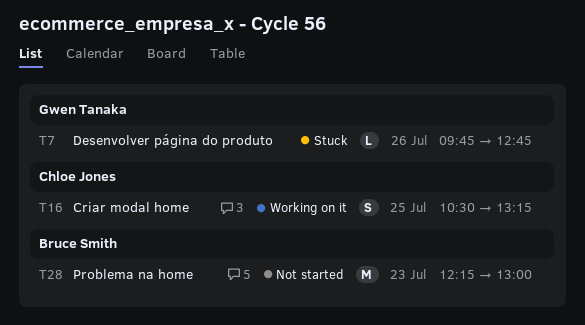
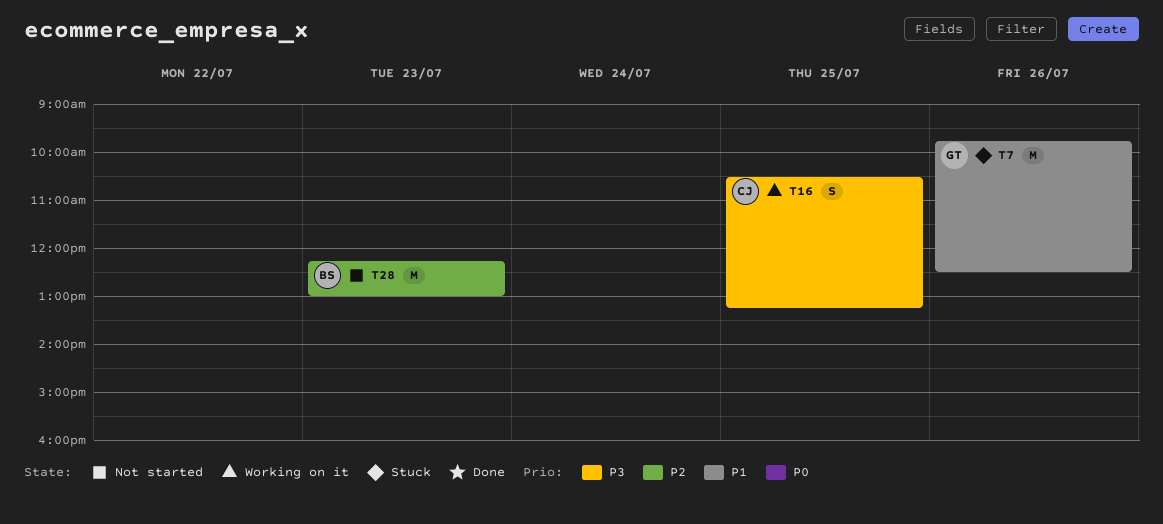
T7, estimate: L -> M
T7, ends: 12:45 -> 12:30

